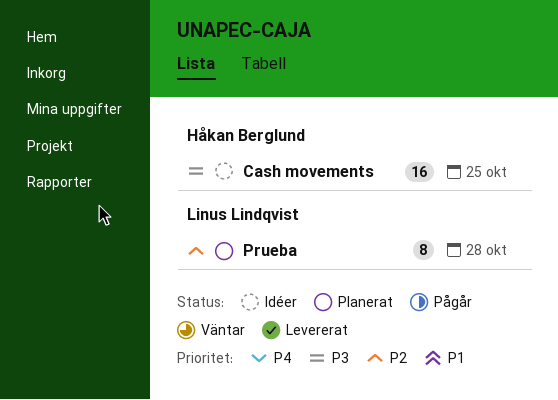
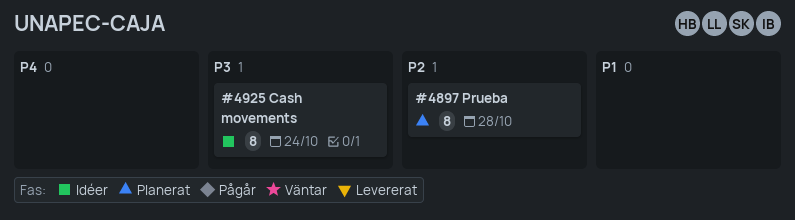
Cash movements, estimate: 16 -> 8
Cash movements, due: Oct 25 -> Oct 24

